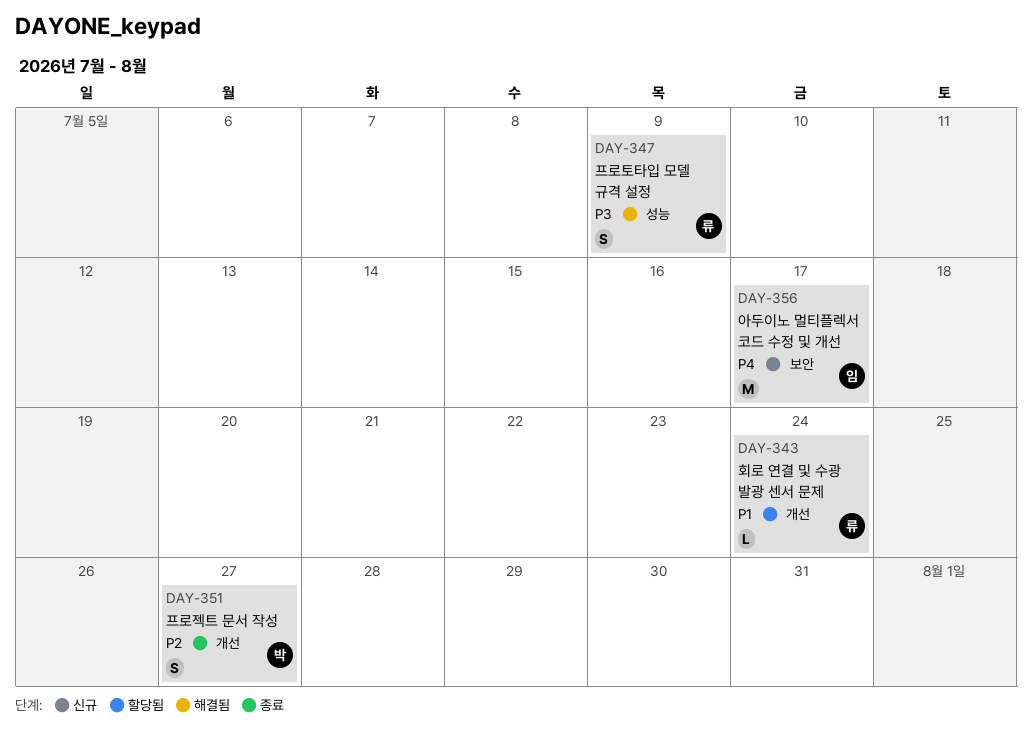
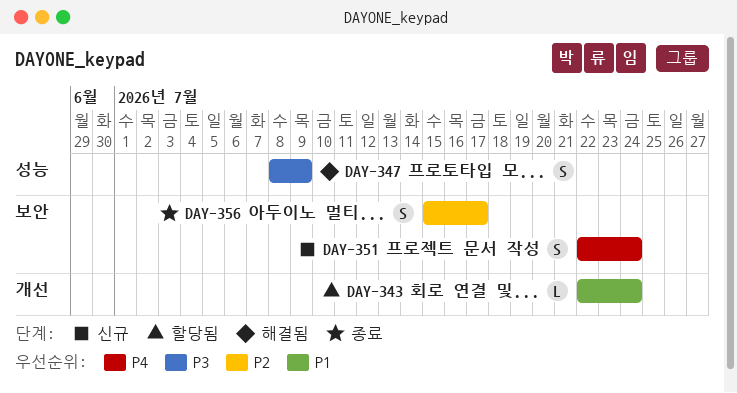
DAY-351, status: 종료 -> 신규
DAY-351, priority: P2 -> P4
DAY-351, label: 개선 -> 보안
DAY-351, due: Jul 27 -> Jul 24
DAY-356, status: 신규 -> 종료
DAY-356, priority: P4 -> P2
DAY-356, estimate: M -> S

